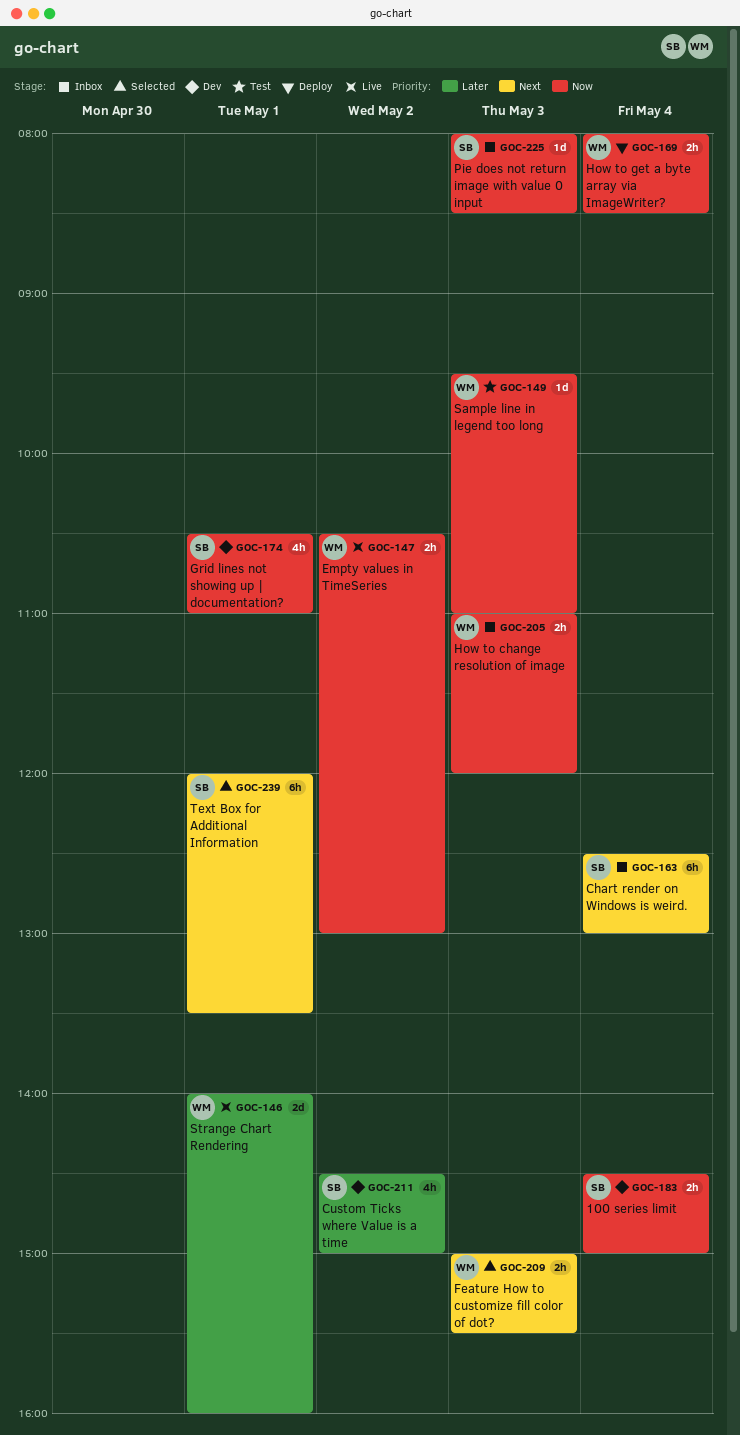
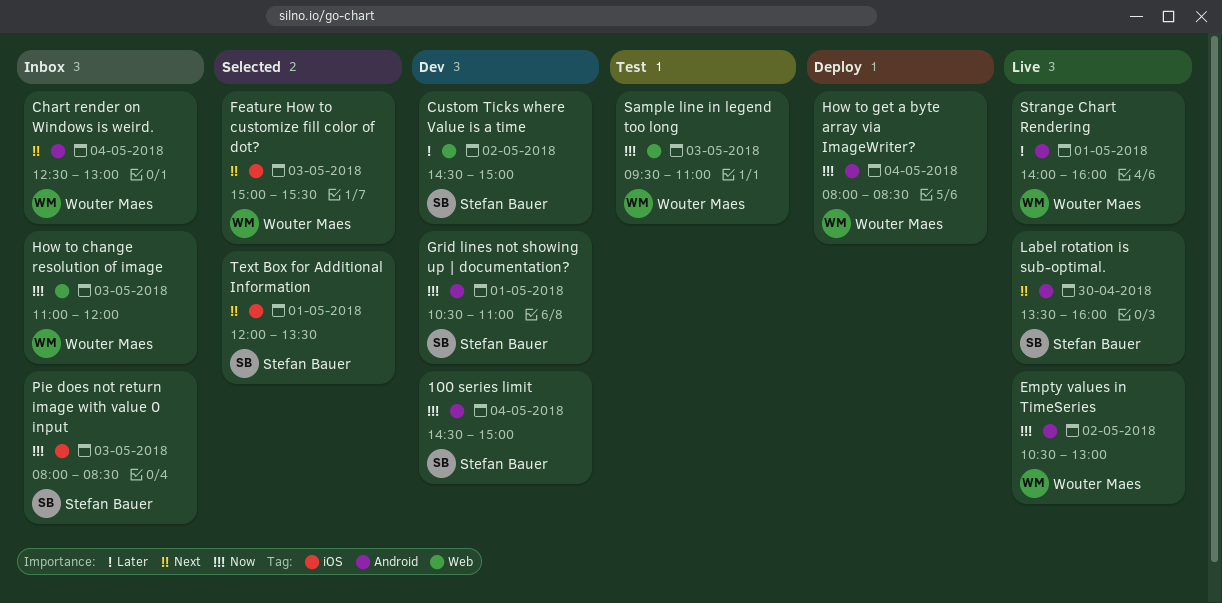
Chart render on Windows is weird., owner: Stefan Bauer -> Wouter Maes
Label rotation is sub-optimal.: none -> present

